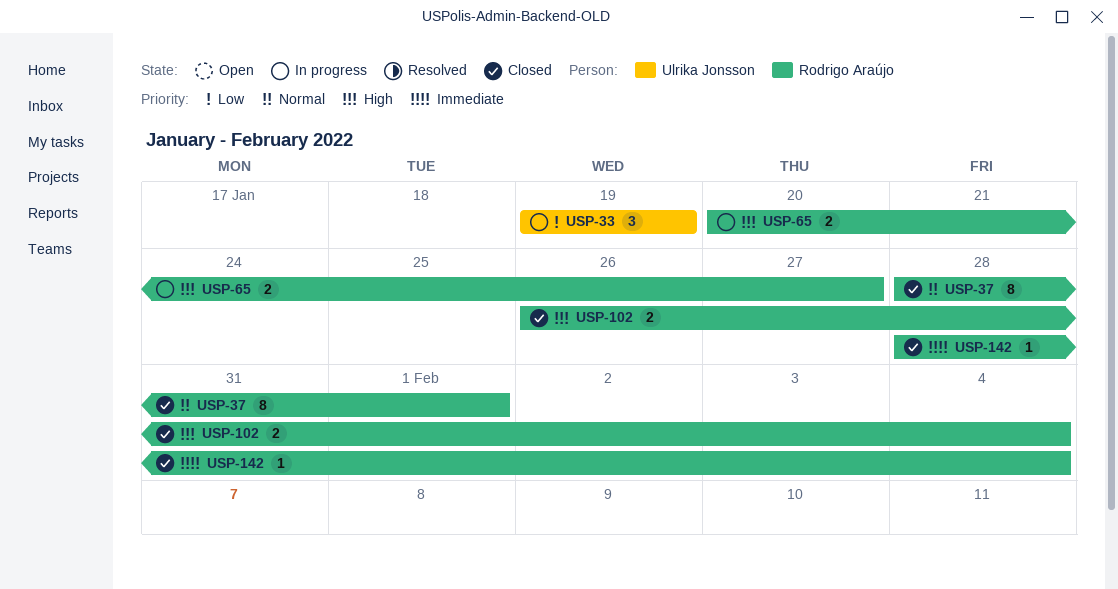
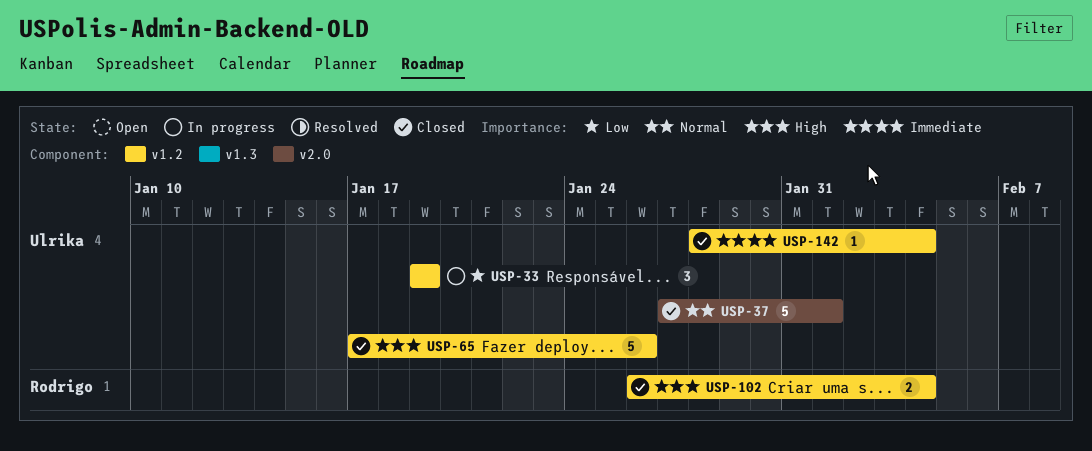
USP-37, owner: Rodrigo Araújo -> Ulrika Jonsson
USP-37, estimate: 8 -> 5
USP-37, start: Jan 28 -> Jan 27
USP-65, status: In progress -> Closed
USP-65, owner: Rodrigo Araújo -> Ulrika Jonsson
USP-65, estimate: 2 -> 5
USP-65, start: Jan 20 -> Jan 17
USP-65, due: Jan 27 -> Jan 26
USP-142, owner: Rodrigo Araújo -> Ulrika Jonsson

